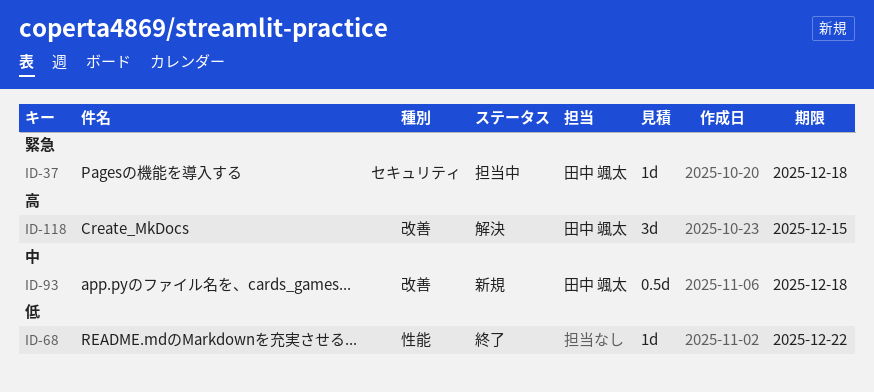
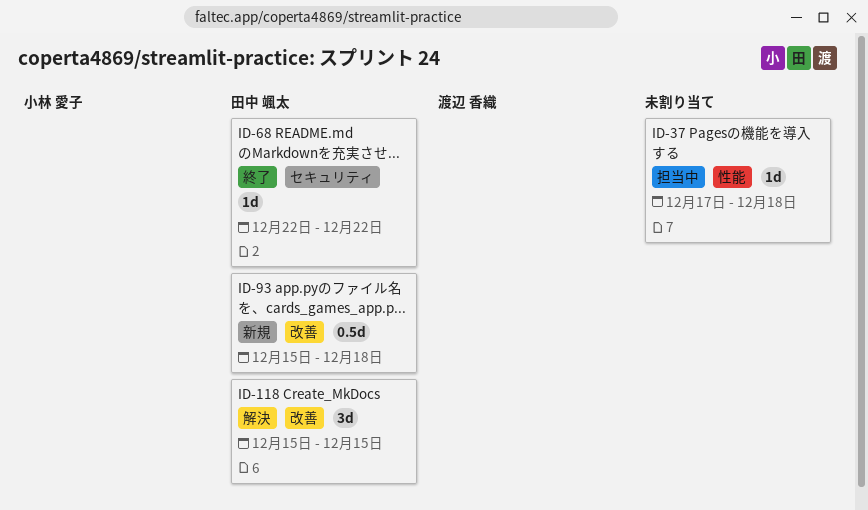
ID-37, owner: 田中 颯太 -> none
ID-37, label: セキュリティ -> 性能
ID-68, owner: none -> 田中 颯太
ID-68, label: 性能 -> セキュリティ

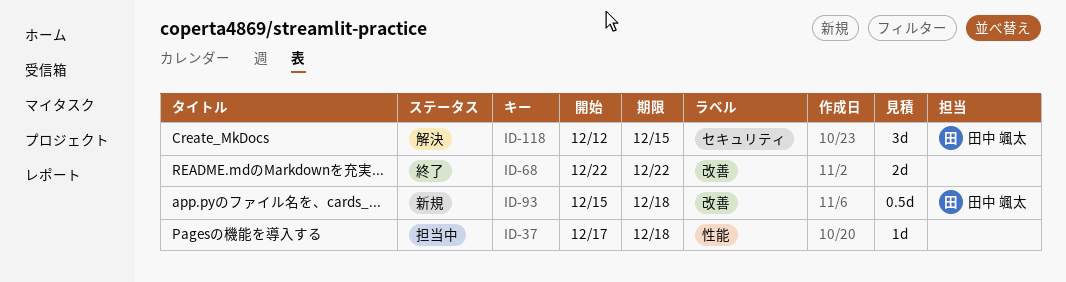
ID-68, owner: 田中 颯太 -> none
ID-68, label: セキュリティ -> 改善
ID-68, estimate: 1d -> 2d
ID-118, label: 改善 -> セキュリティ
ID-118, start: Dec 15 -> Dec 12

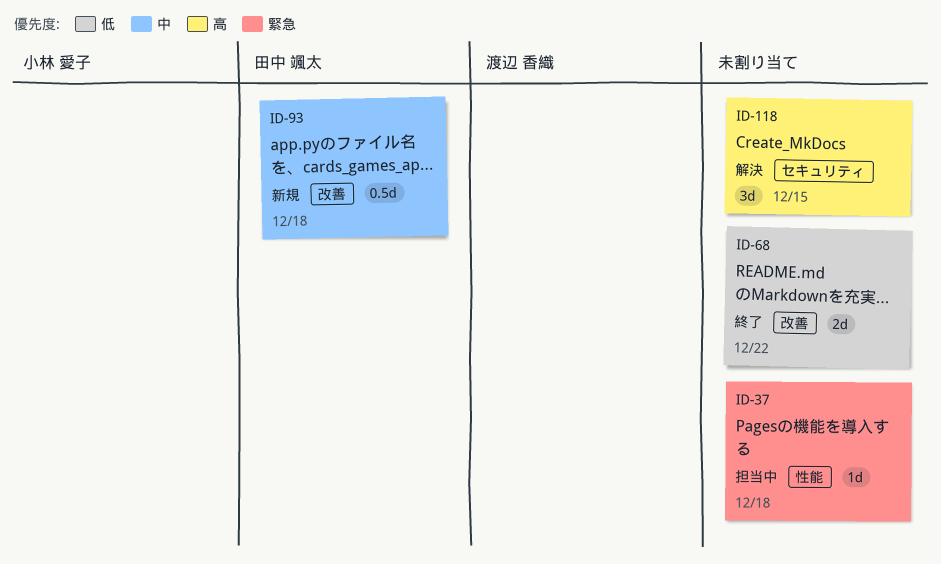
ID-118, owner: 田中 颯太 -> none

